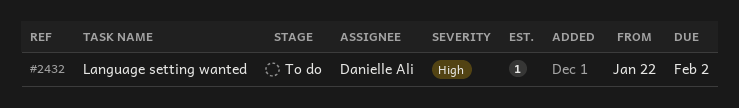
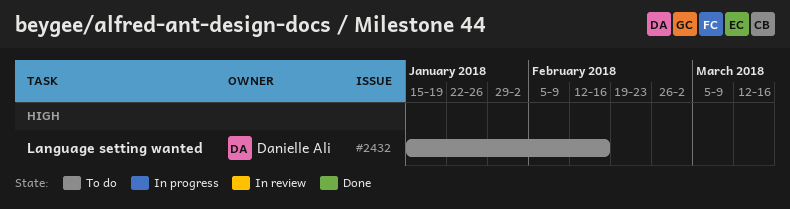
#2432, start: Jan 22 -> Jan 15
#2432, due: Feb 2 -> Feb 16

